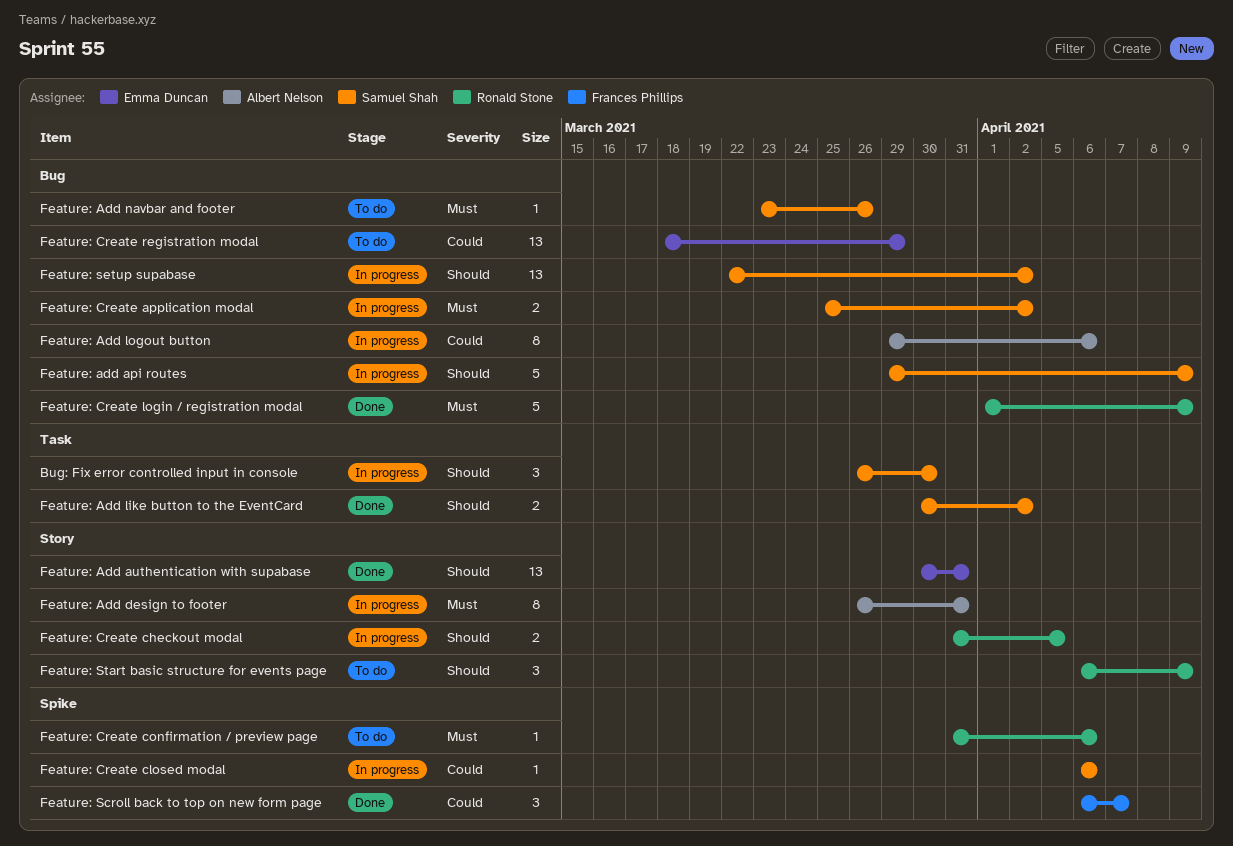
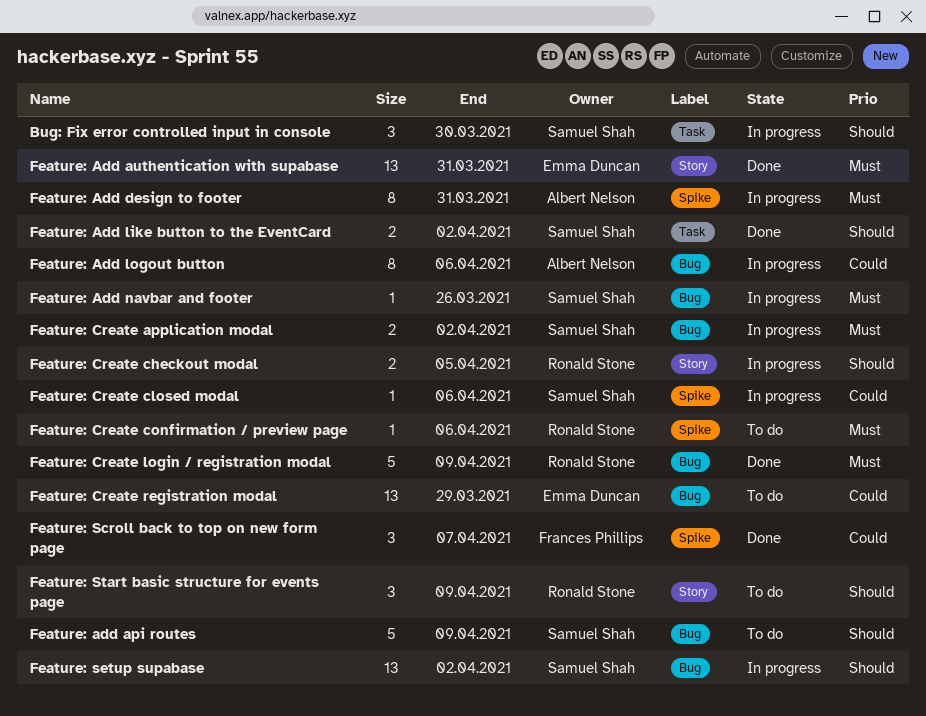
Feature: add api routes, status: In progress -> To do
Feature: Add authentication with supabase, priority: Should -> Must
Feature: Add design to footer, label: Story -> Spike
Feature: Add navbar and footer, status: To do -> In progress

